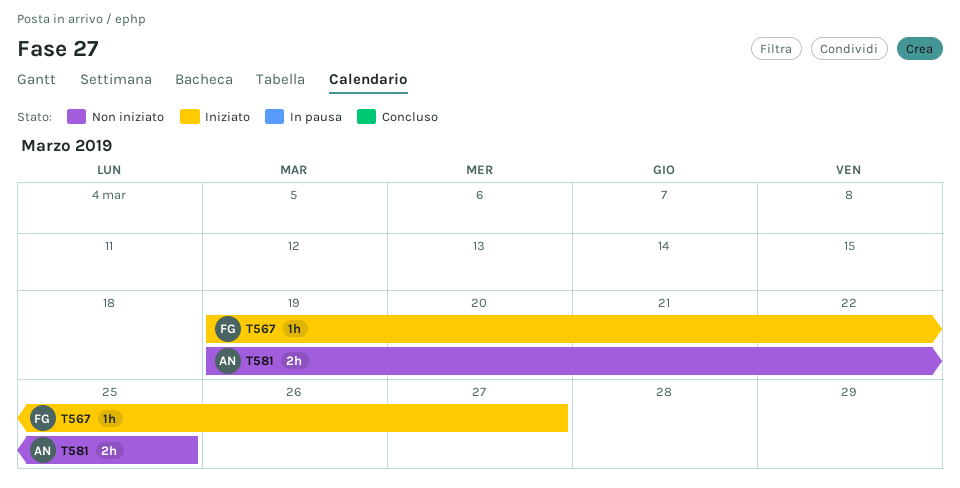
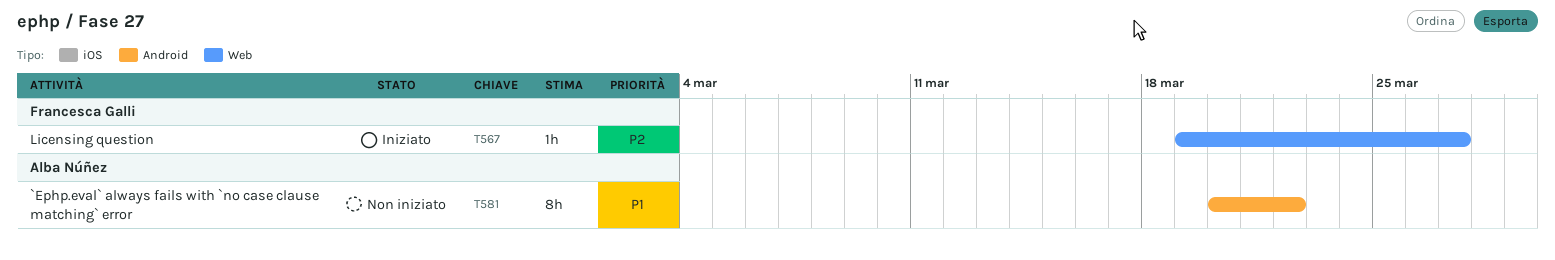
T581, estimate: 2h -> 8h
T581, start: Mar 19 -> Mar 20
T581, due: Mar 25 -> Mar 22

